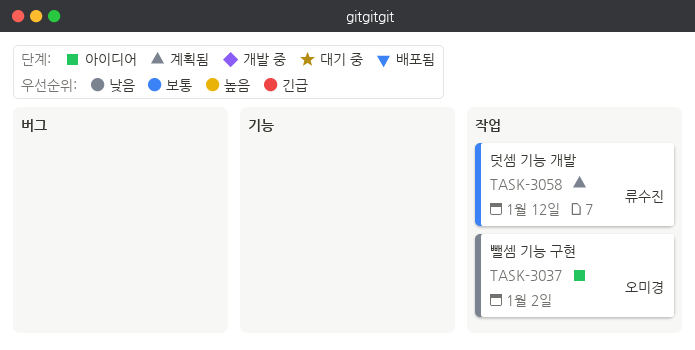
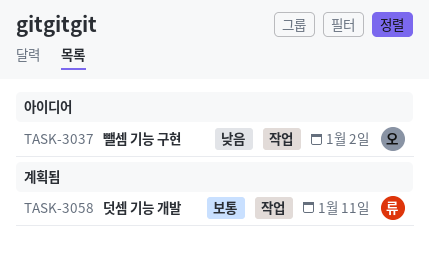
TASK-3058, due: Jan 12 -> Jan 11

